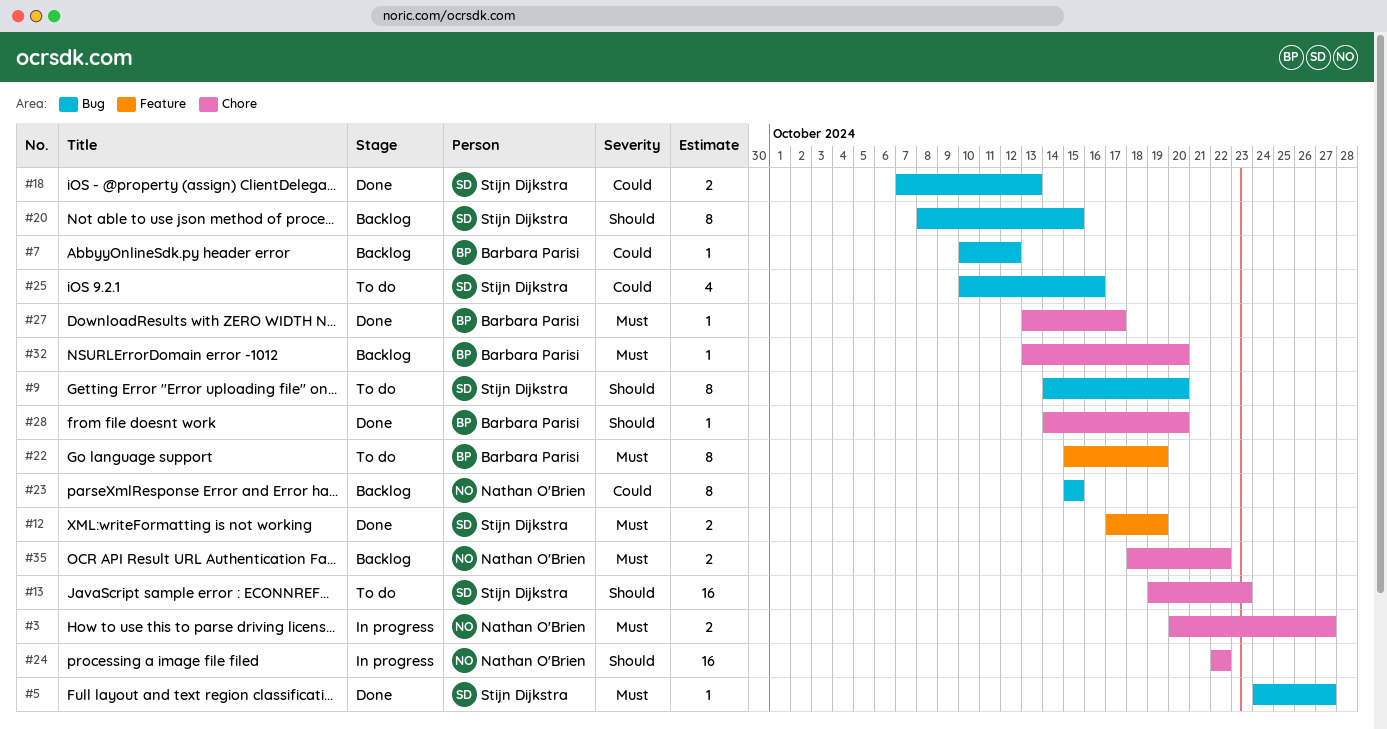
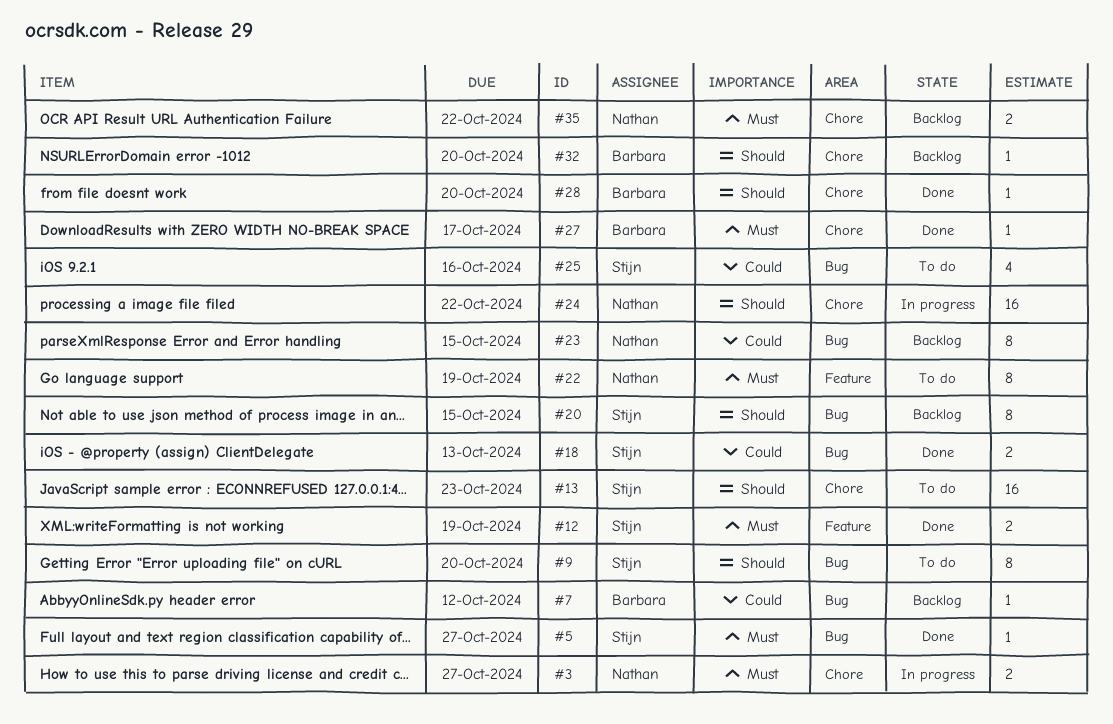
#22, owner: Barbara Parisi -> Nathan O'Brien
#32, priority: Must -> Should

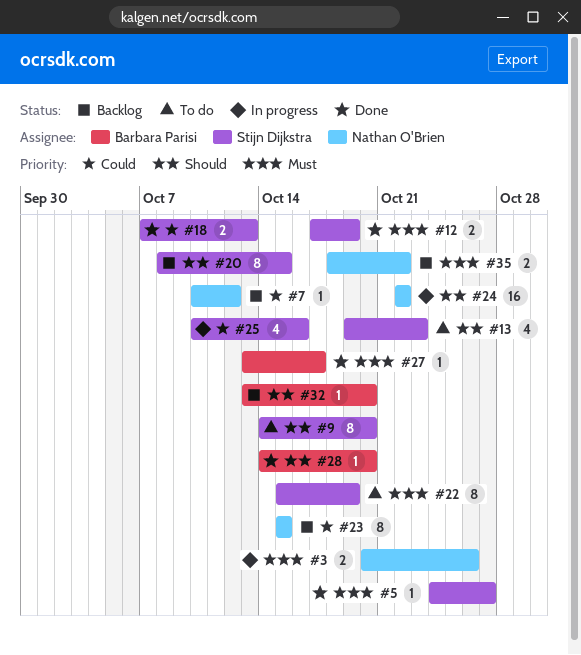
#3, due: Oct 27 -> Oct 26
#7, owner: Barbara Parisi -> Nathan O'Brien
#13, estimate: 16 -> 4
#22, owner: Nathan O'Brien -> Stijn Dijkstra
#25, status: To do -> In progress

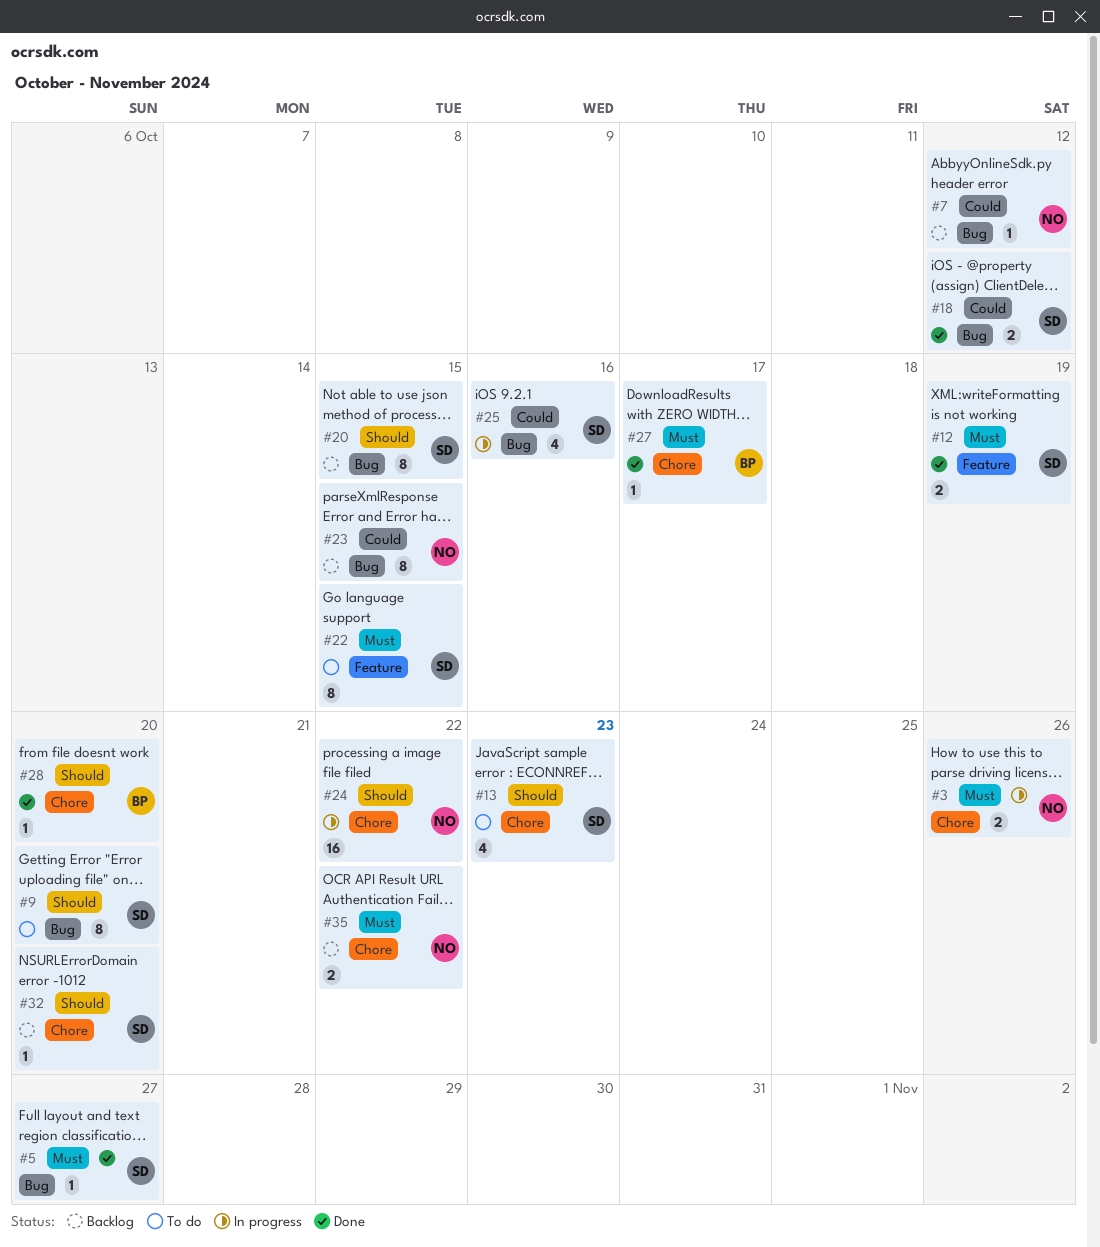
#18, due: Oct 13 -> Oct 12
#22, due: Oct 19 -> Oct 15
#32, owner: Barbara Parisi -> Stijn Dijkstra

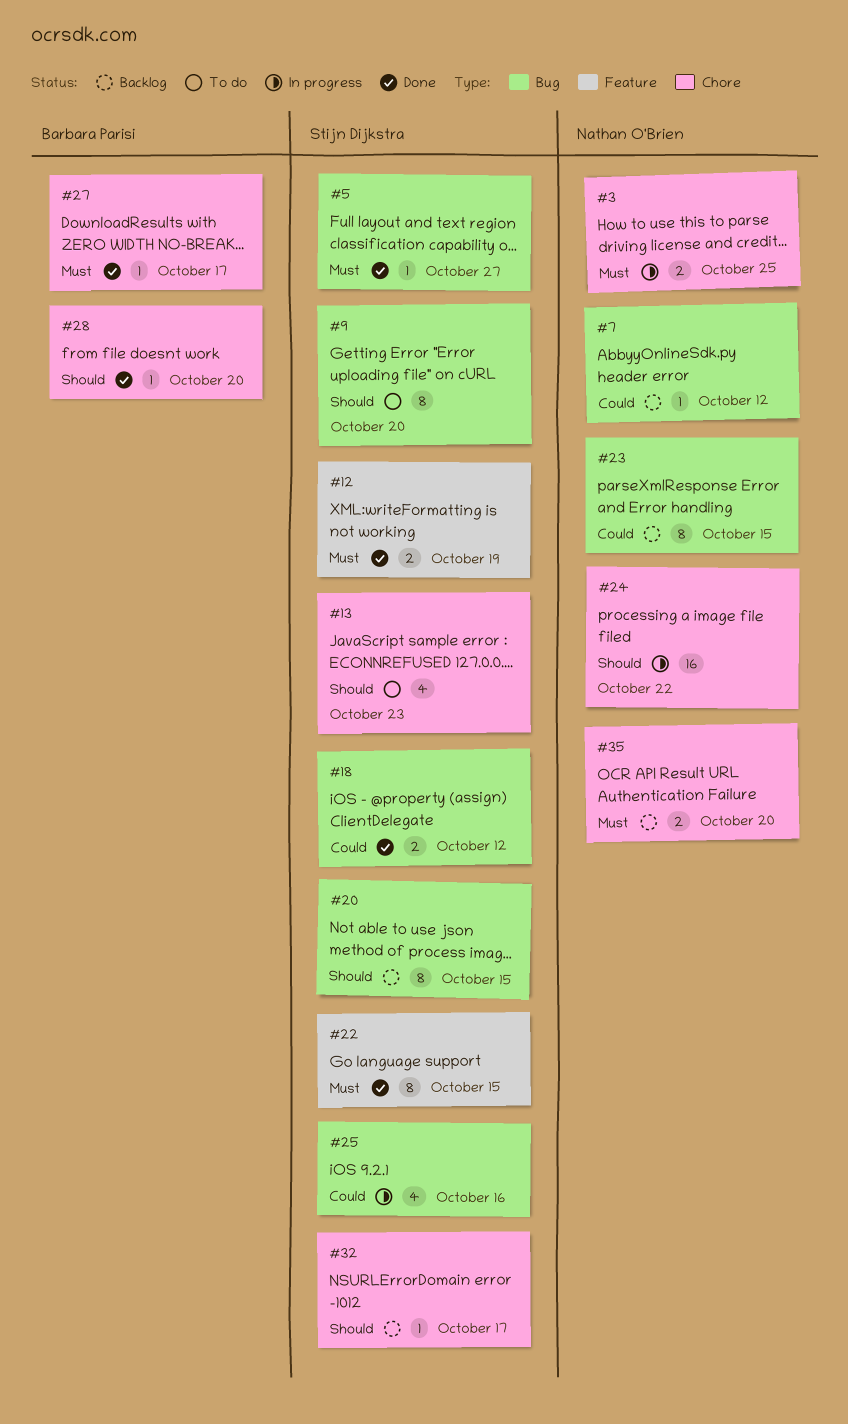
#3, due: Oct 26 -> Oct 25
#22, status: To do -> Done
#32, due: Oct 20 -> Oct 17
#35, due: Oct 22 -> Oct 20

